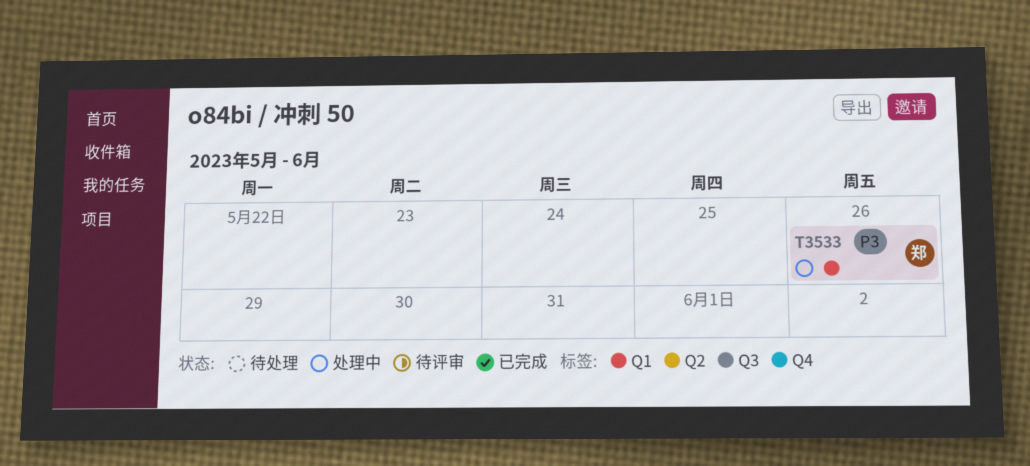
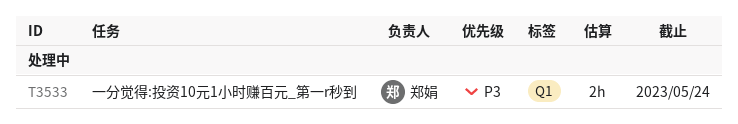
T3533, due: May 26 -> May 24

